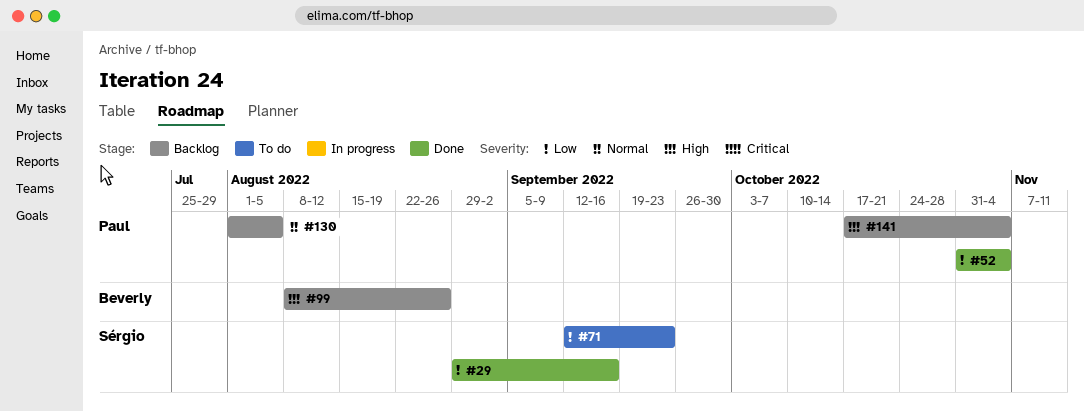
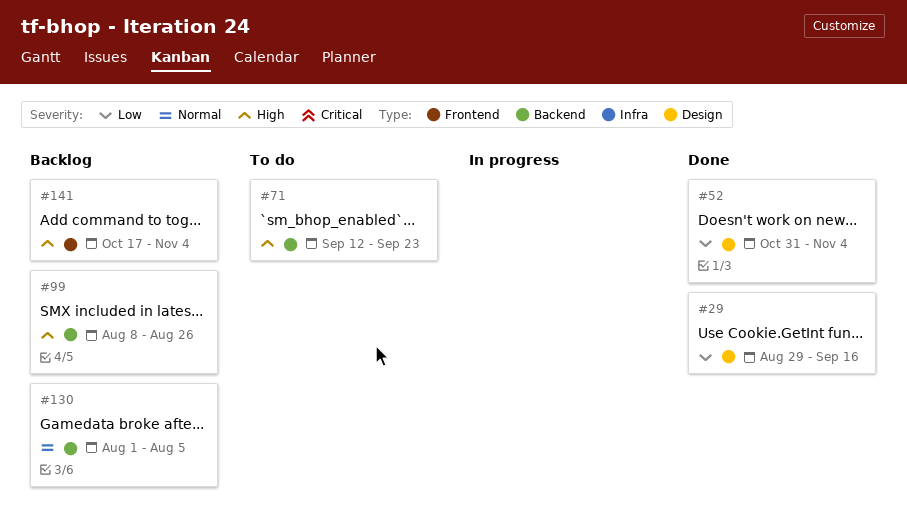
#71, priority: Low -> High

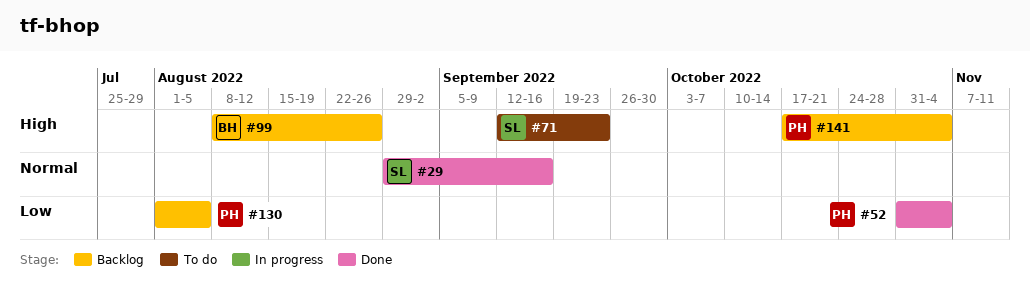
#29, priority: Low -> Normal
#130, priority: Normal -> Low

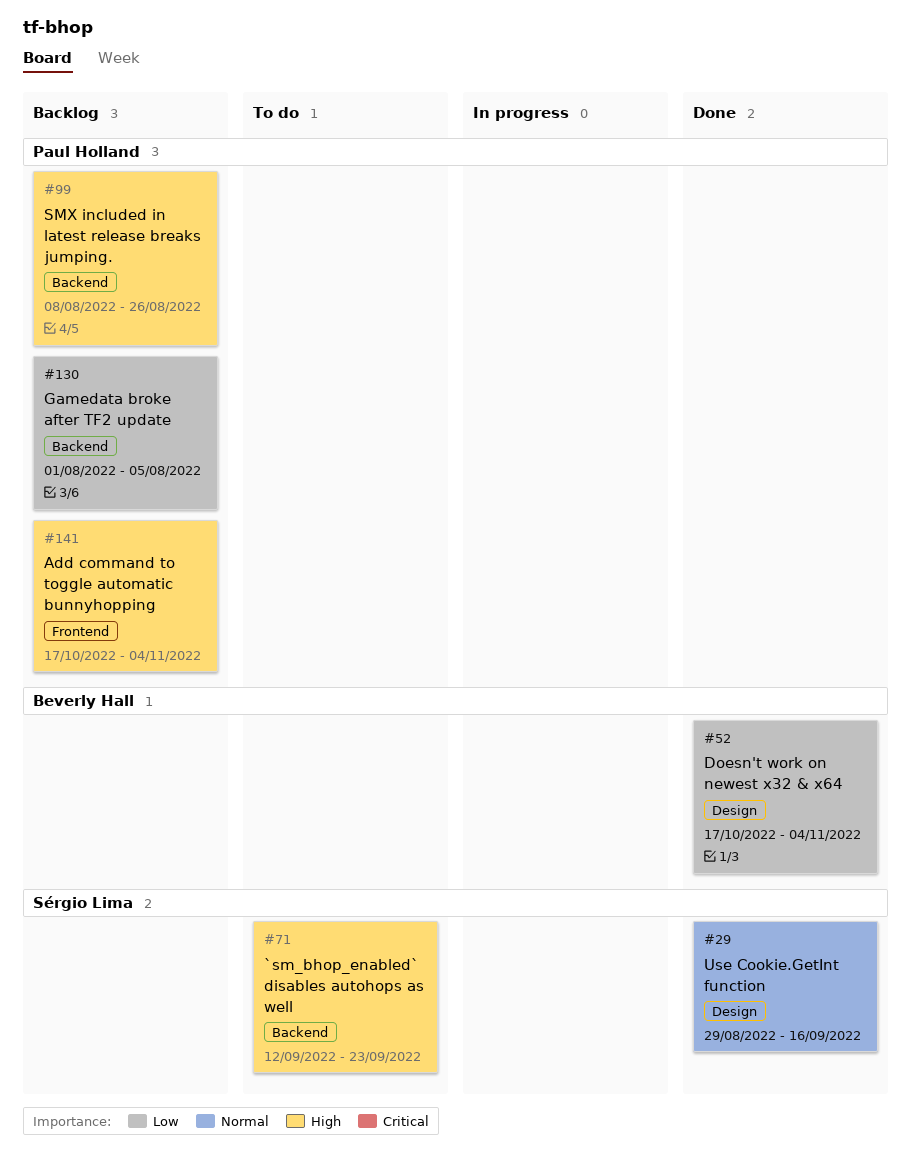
#52, owner: Paul Holland -> Beverly Hall
#52, start: Oct 31 -> Oct 17
#99, owner: Beverly Hall -> Paul Holland

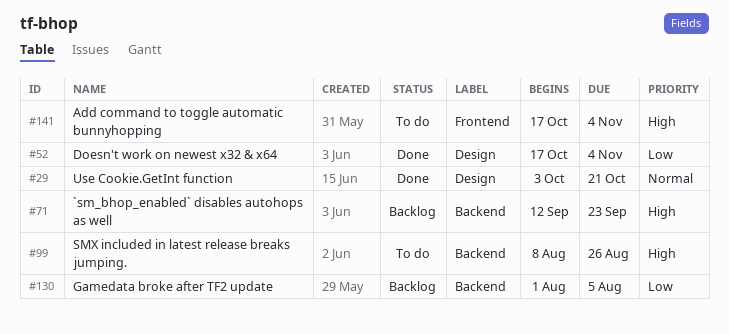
#29, start: Aug 29 -> Oct 3
#29, due: Sep 16 -> Oct 21
#71, status: To do -> Backlog
#99, status: Backlog -> To do
#141, status: Backlog -> To do

